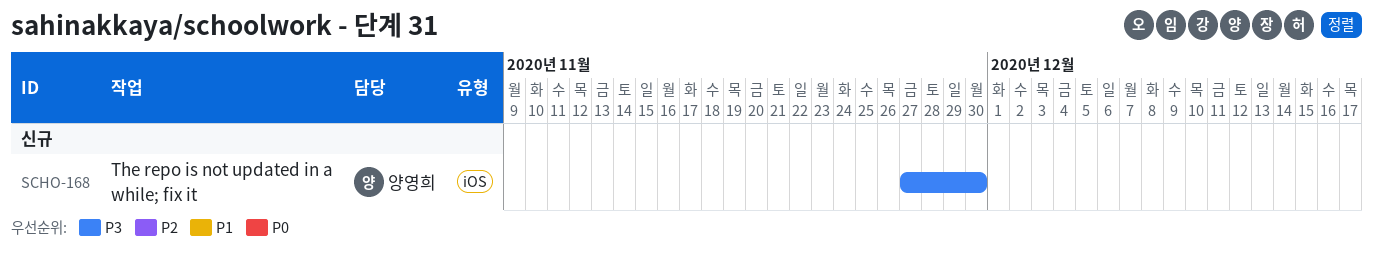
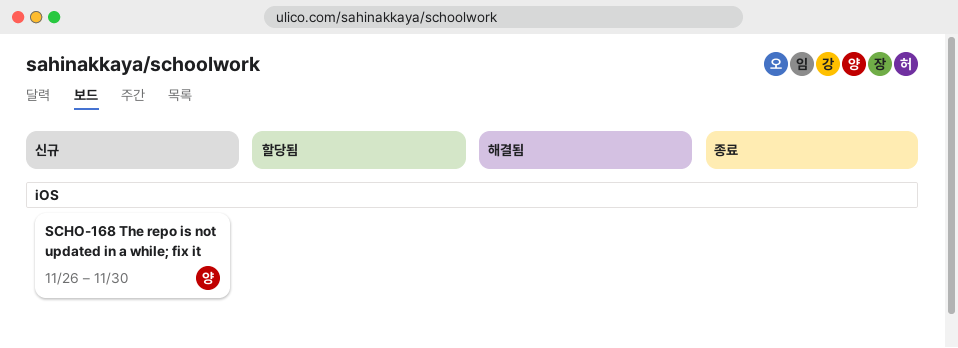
SCHO-168, start: Nov 27 -> Nov 26

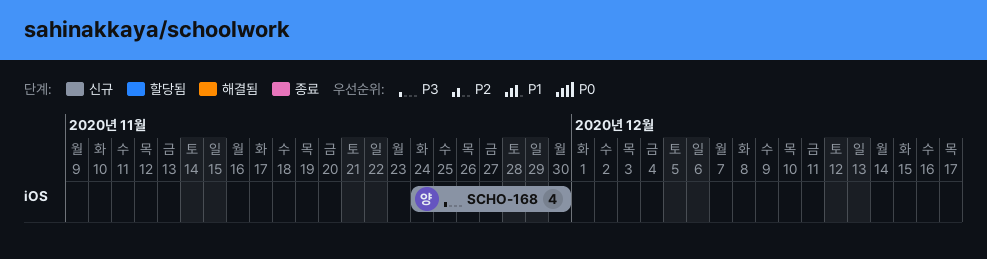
SCHO-168, start: Nov 26 -> Nov 24

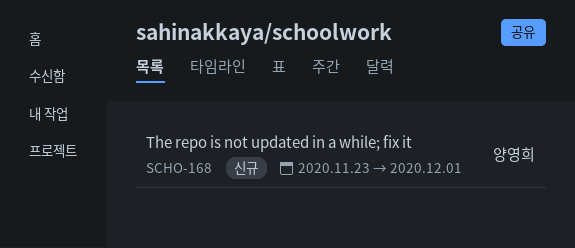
SCHO-168, start: Nov 24 -> Nov 23
SCHO-168, due: Nov 30 -> Dec 1

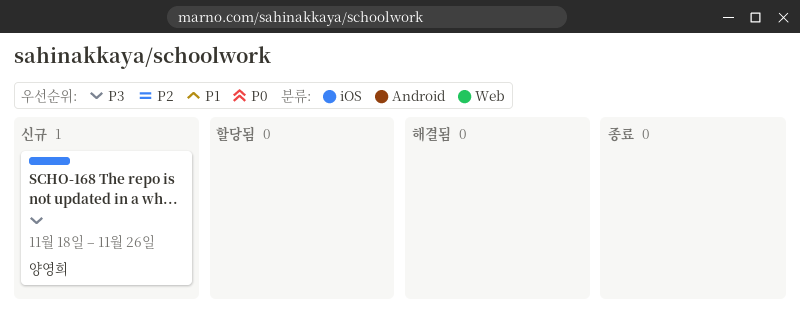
SCHO-168, start: Nov 23 -> Nov 18
SCHO-168, due: Dec 1 -> Nov 26

